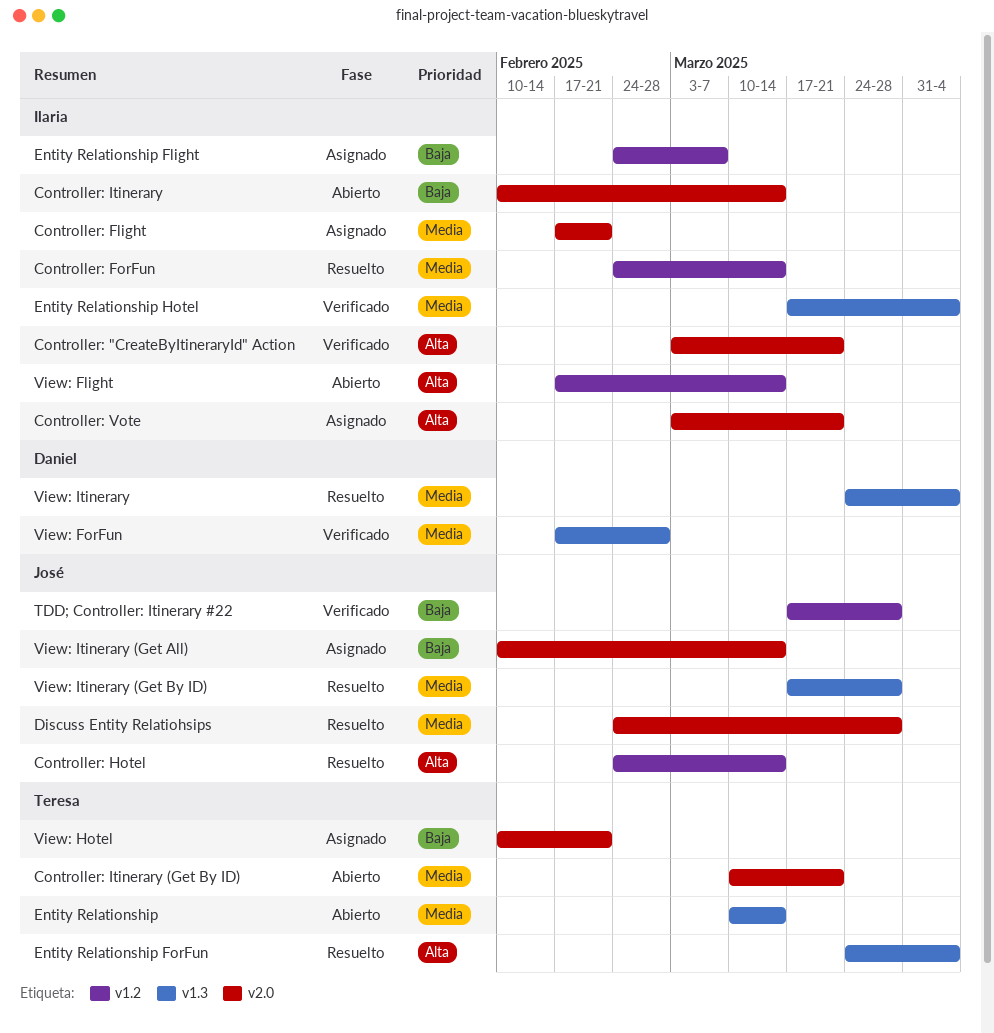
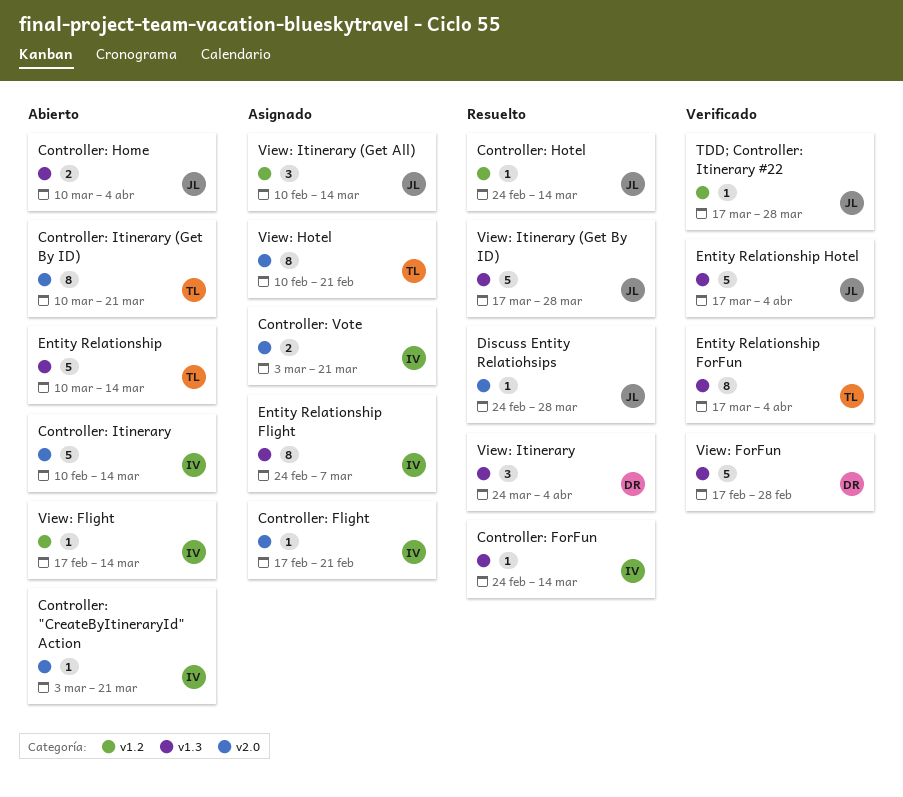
Controller: "CreateByItineraryId" Action, status: Verificado -> Abierto
Controller: ForFun, label: v1.2 -> v1.3
Controller: Home: none -> present
Entity Relationship Flight, label: v1.2 -> v1.3
Entity Relationship ForFun, status: Resuelto -> Verificado
Entity Relationship ForFun, start: Mar 24 -> Mar 17
Entity Relationship Hotel, owner: Ilaria -> José
View: Itinerary (Get All), label: v2.0 -> v1.2

